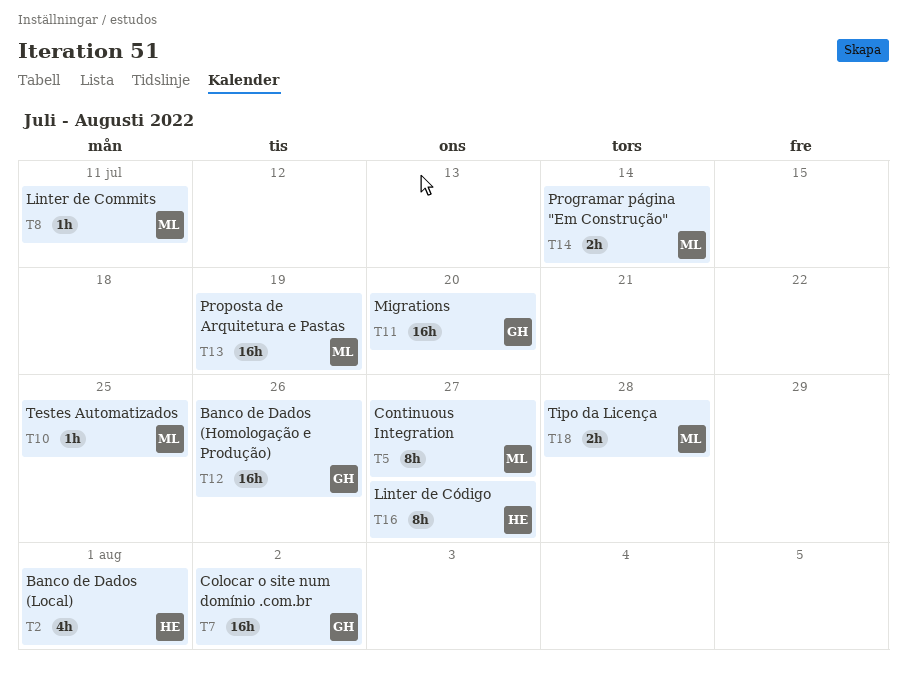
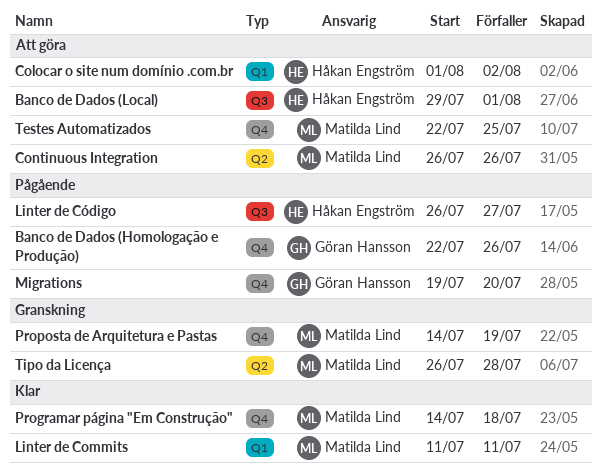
Colocar o site num domínio .com.br, owner: Göran Hansson -> Håkan Engström
Continuous Integration, due: Jul 27 -> Jul 26
Programar página "Em Construção", due: Jul 14 -> Jul 18

